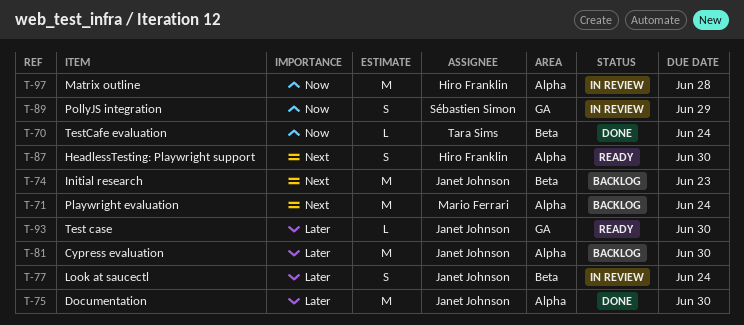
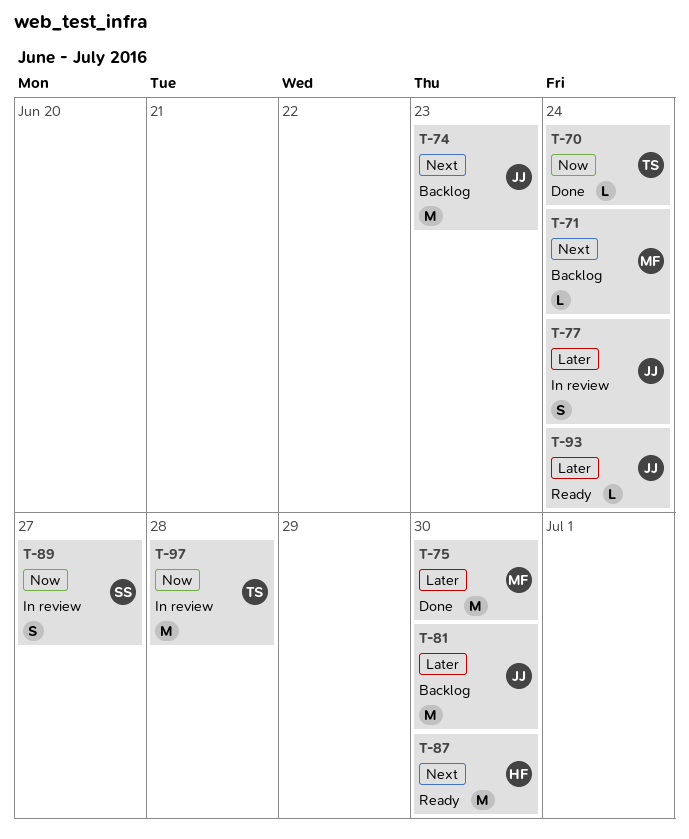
T-71, estimate: M -> L
T-75, owner: Janet Johnson -> Mario Ferrari
T-87, estimate: S -> M
T-89, due: Jun 29 -> Jun 27
T-93, due: Jun 30 -> Jun 24
T-97, owner: Hiro Franklin -> Tara Sims

